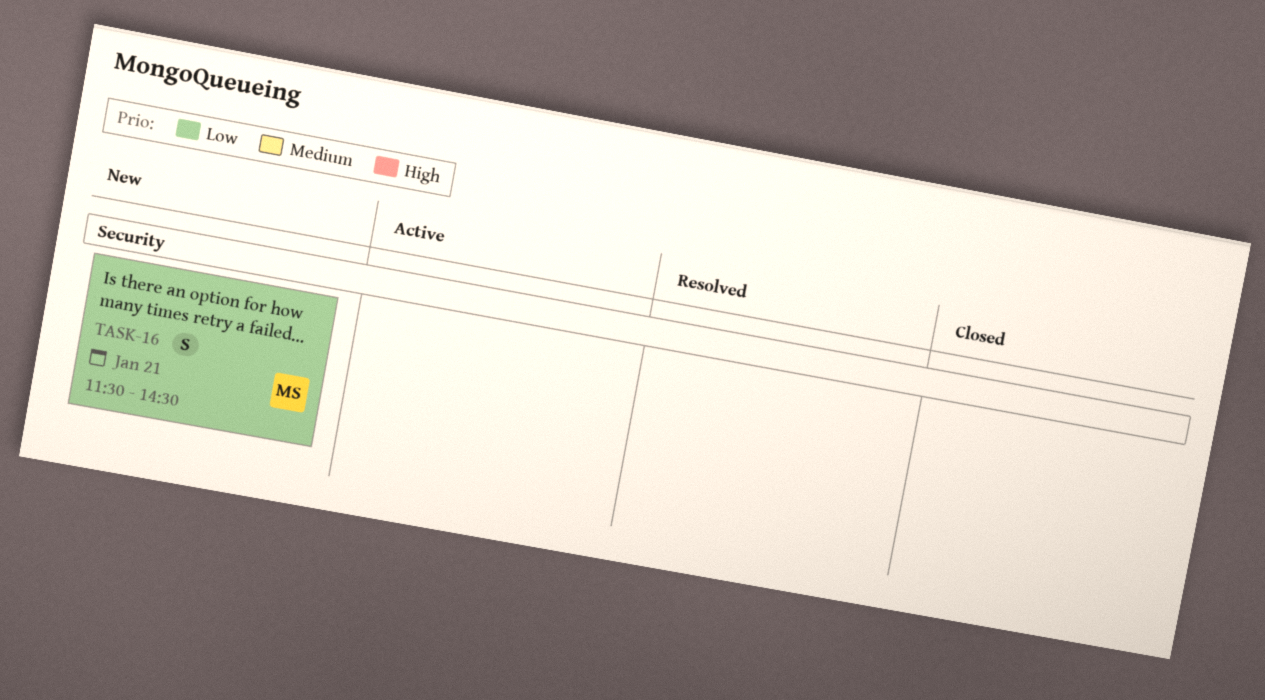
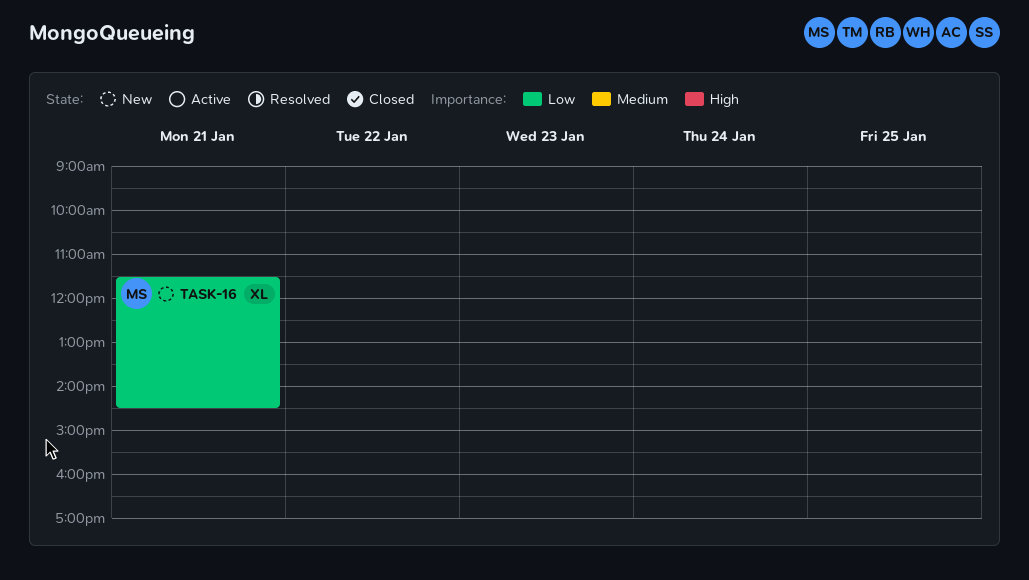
TASK-16, estimate: S -> XL

